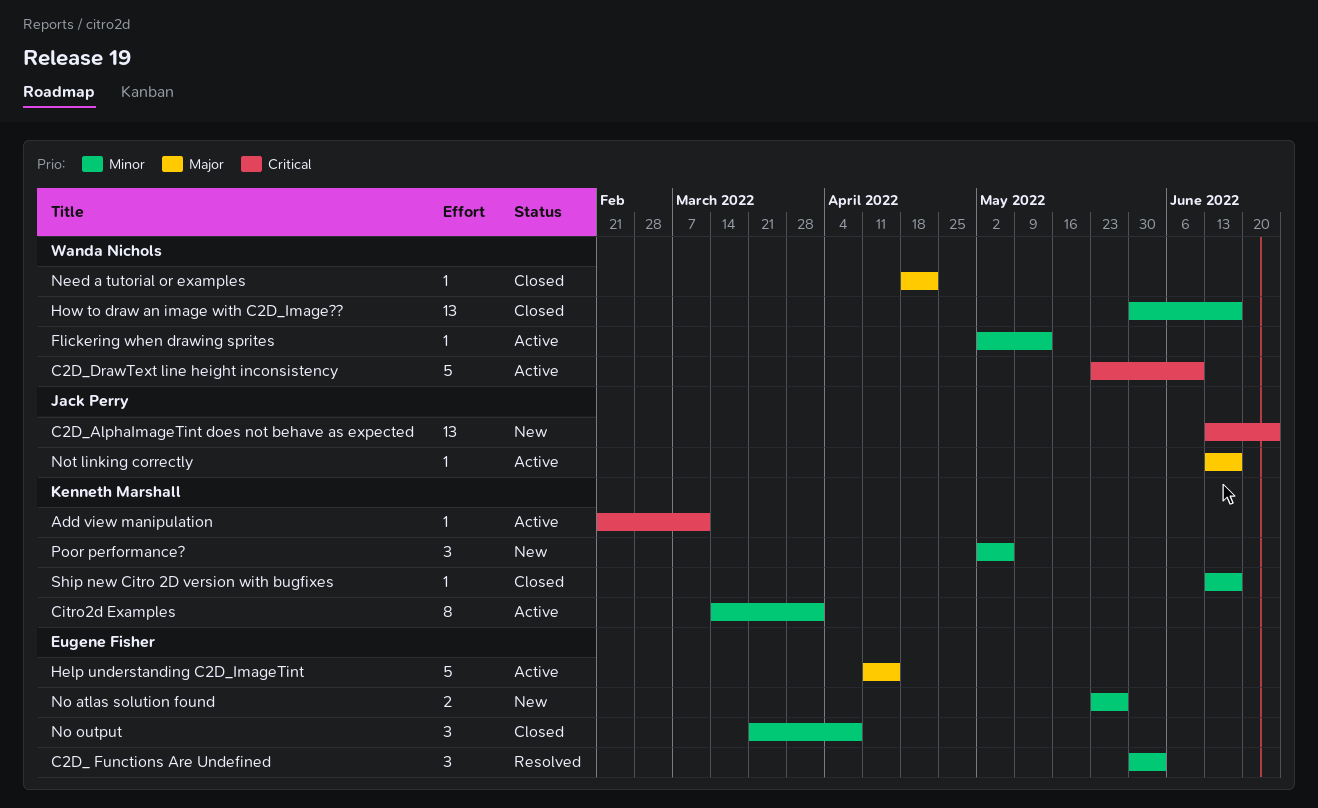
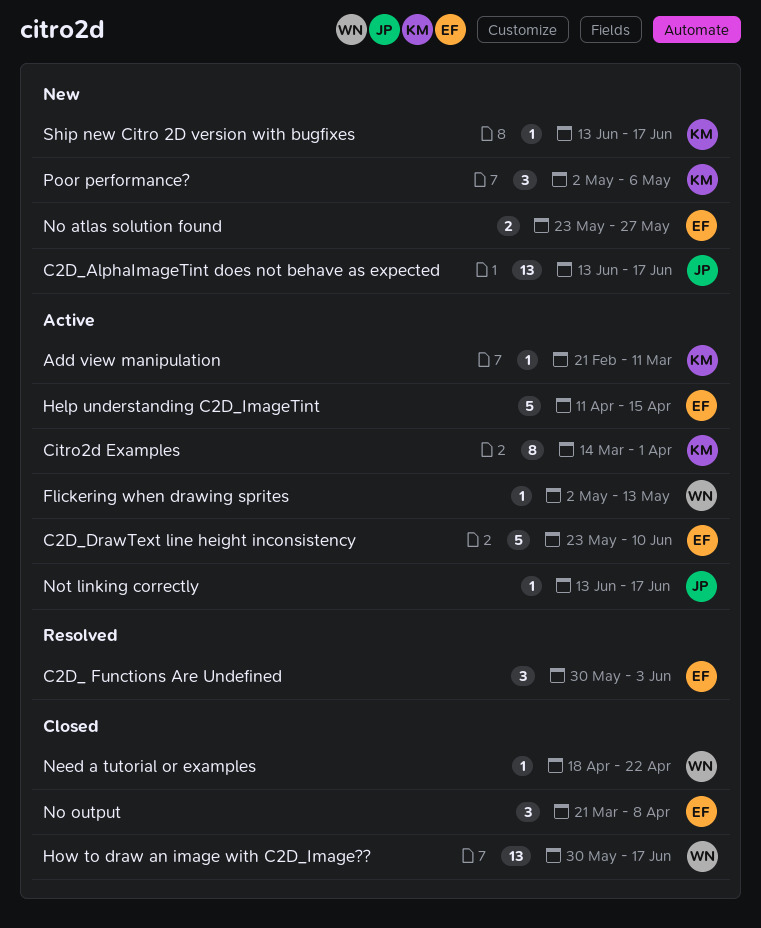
C2D_AlphaImageTint does not behave as expected, due: Jun 24 -> Jun 17
C2D_DrawText line height inconsistency, owner: Wanda Nichols -> Eugene Fisher
Ship new Citro 2D version with bugfixes, status: Closed -> New

